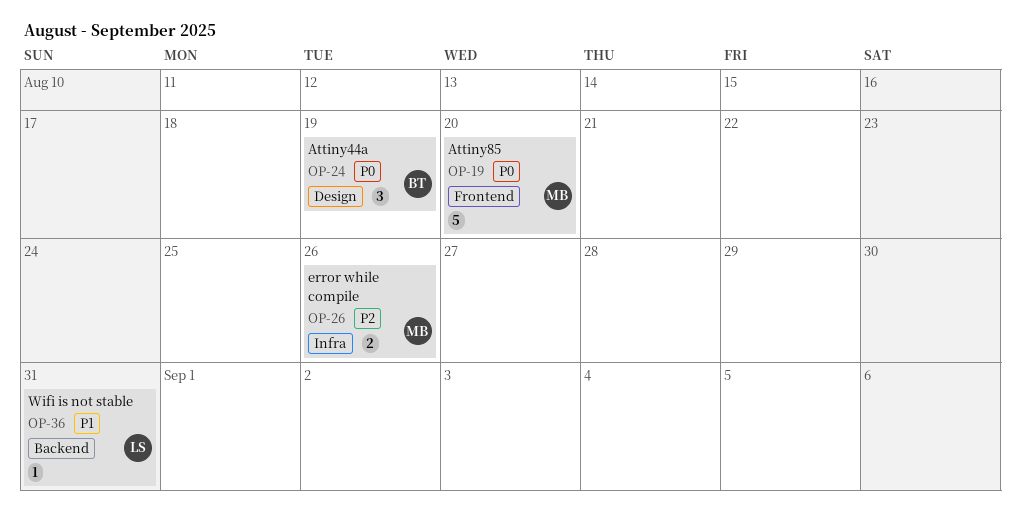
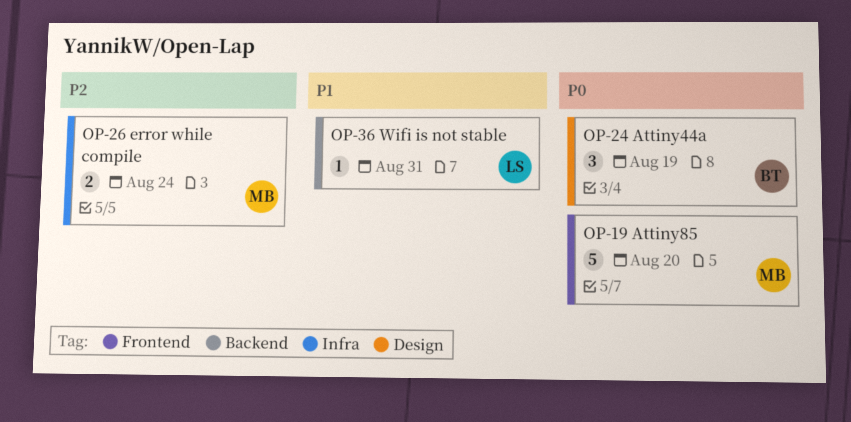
OP-26, due: Aug 26 -> Aug 24

